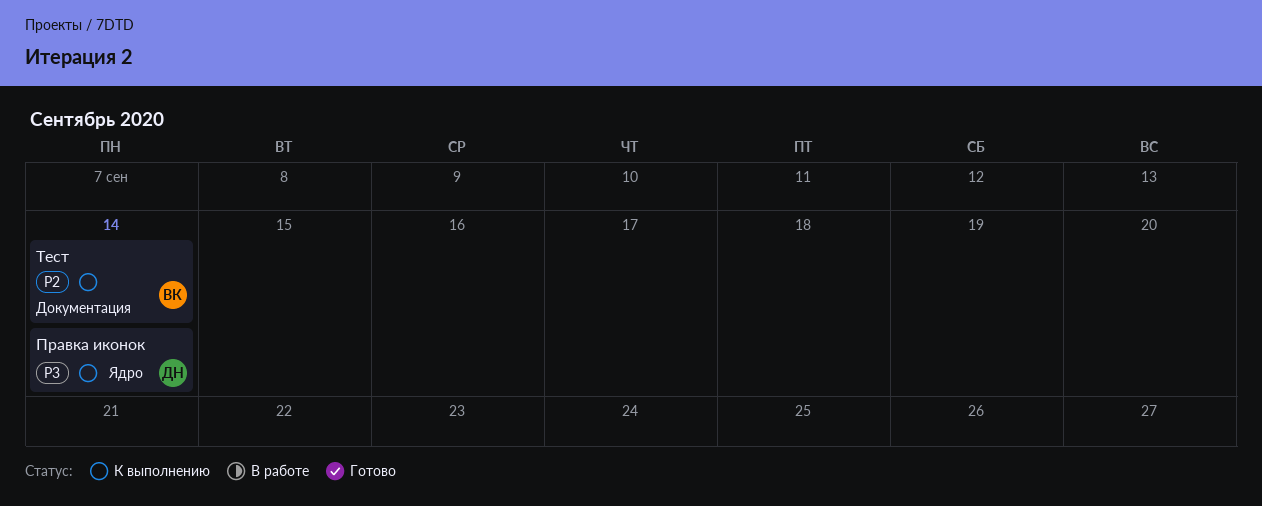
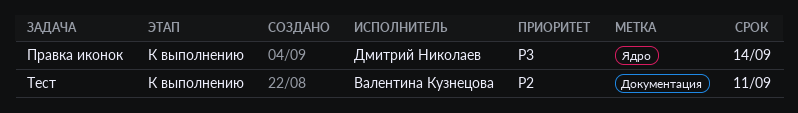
Тест, due: Sep 14 -> Sep 11

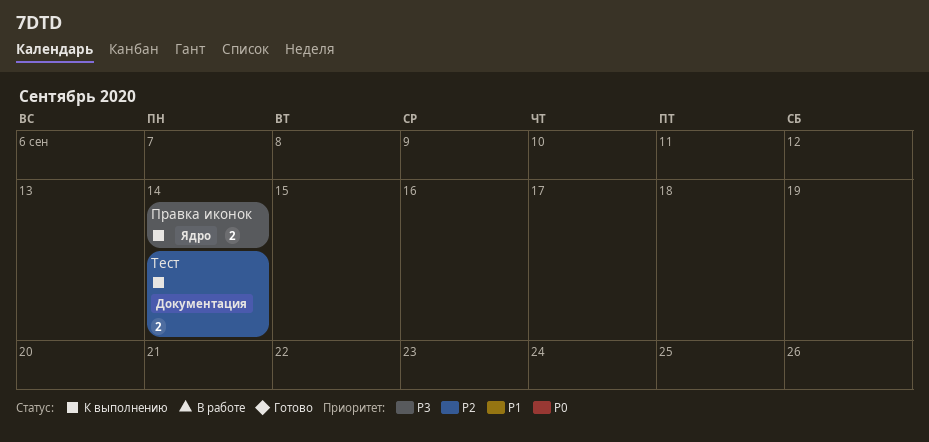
Тест, due: Sep 11 -> Sep 14

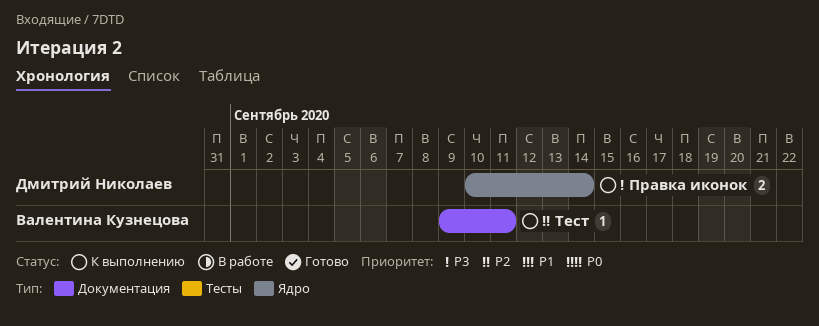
Тест, estimate: 2 -> 1
Тест, due: Sep 14 -> Sep 11

